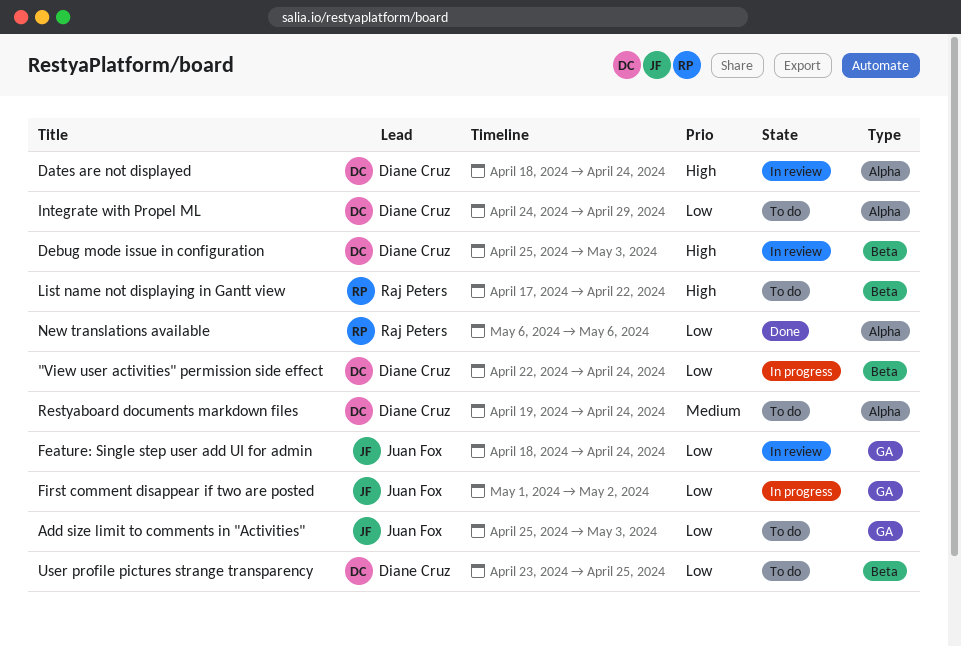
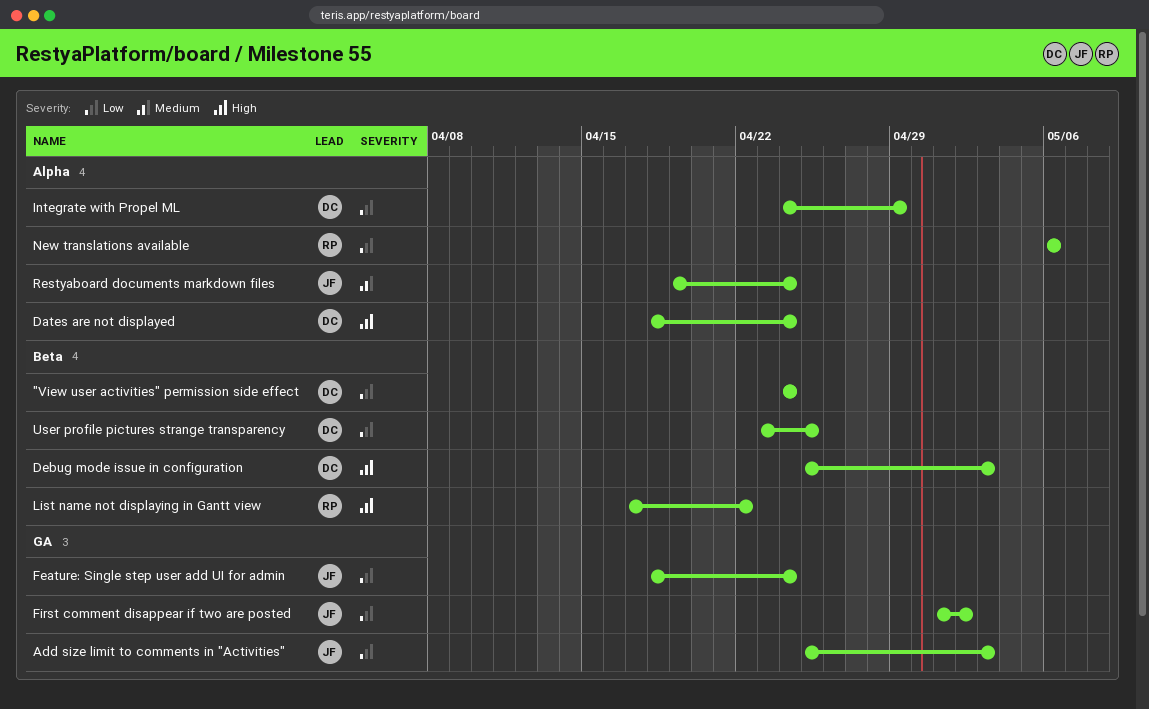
"View user activities" permission side effect, start: Apr 22 -> Apr 24
Restyaboard documents markdown files, owner: Diane Cruz -> Juan Fox

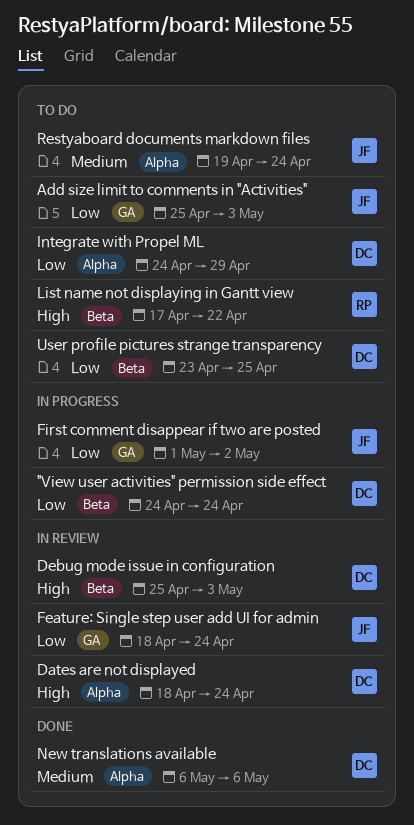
New translations available, owner: RP -> DC
New translations available, priority: Low -> Medium

